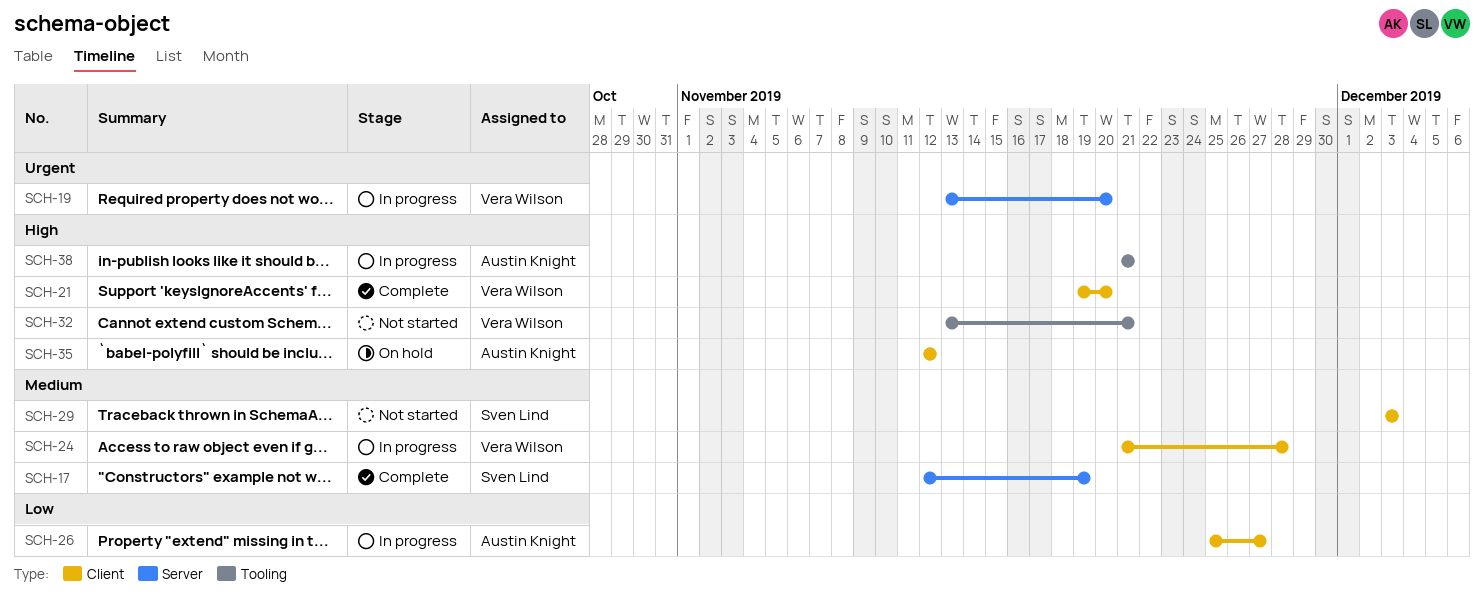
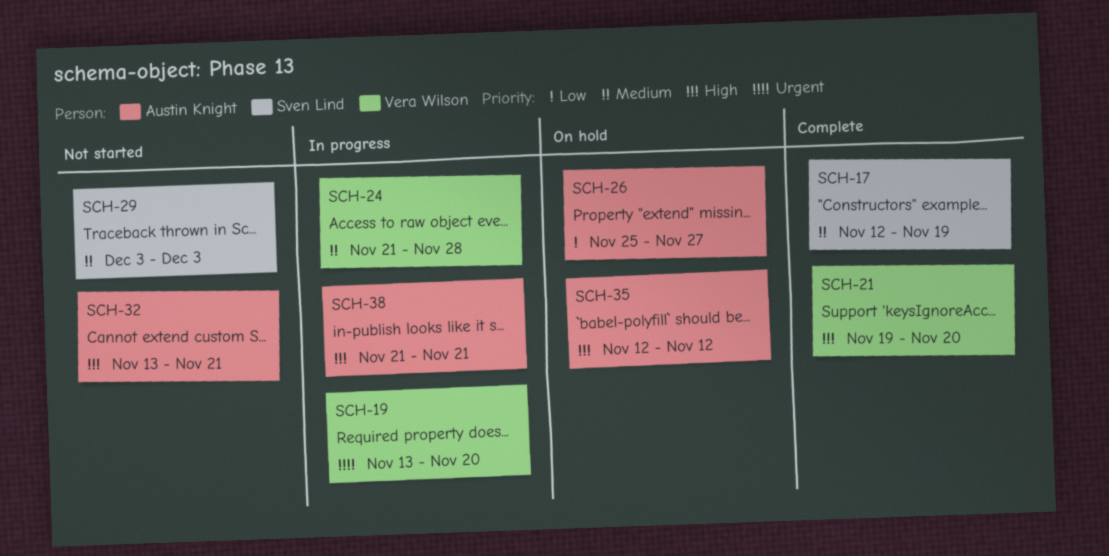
SCH-26, status: In progress -> On hold
SCH-32, owner: Vera Wilson -> Austin Knight

